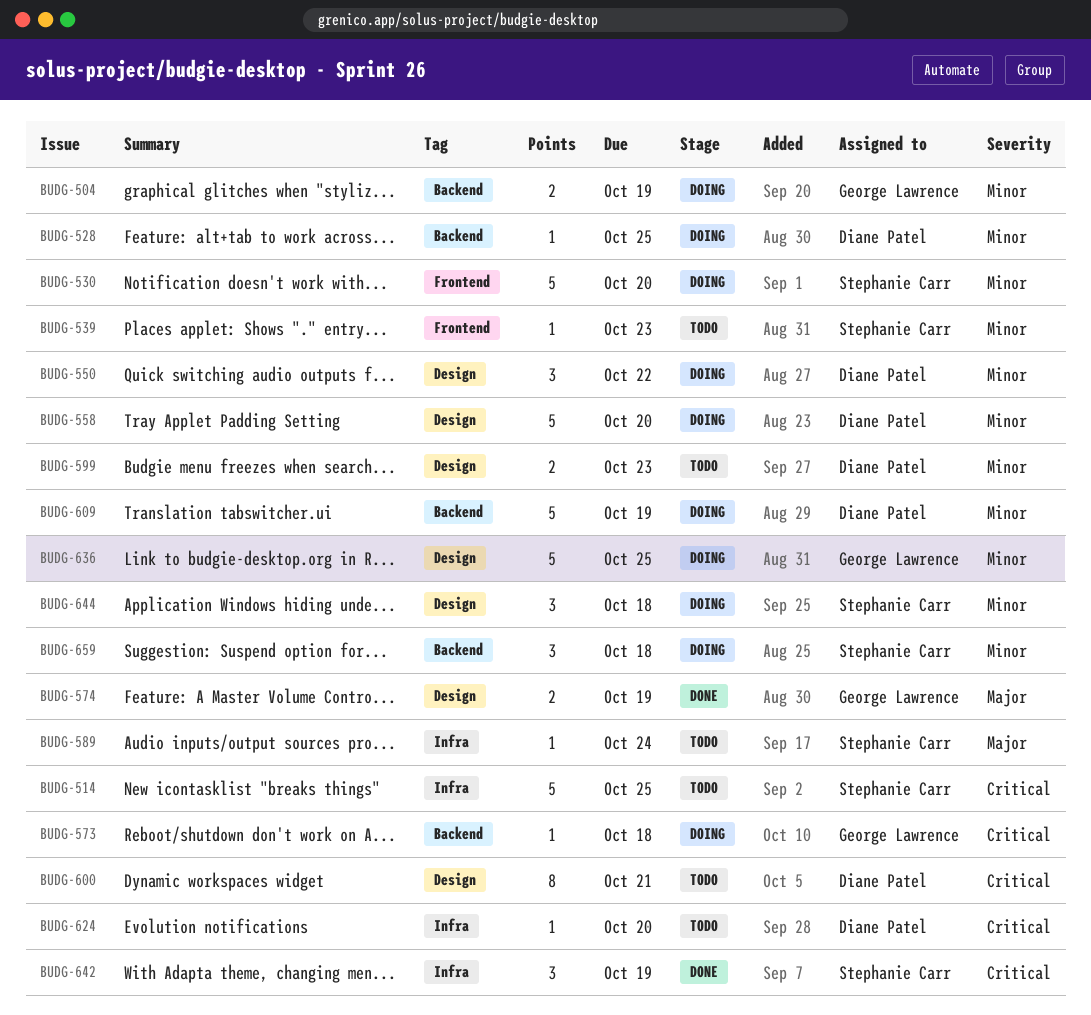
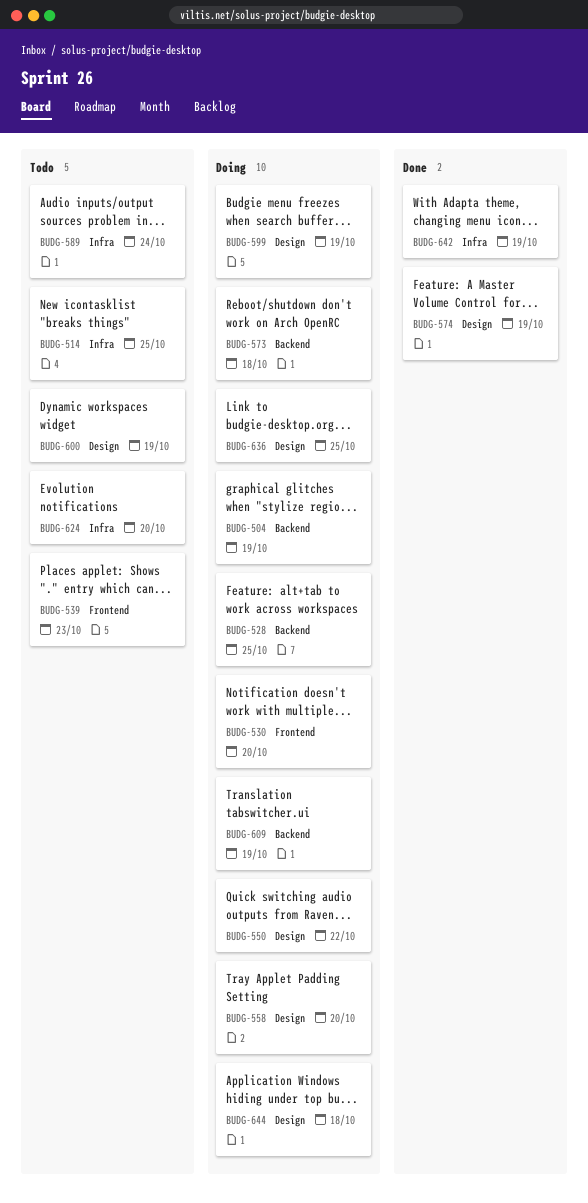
BUDG-599, status: Todo -> Doing
BUDG-599, due: Oct 23 -> Oct 19
BUDG-600, due: Oct 21 -> Oct 19
BUDG-659: present -> none

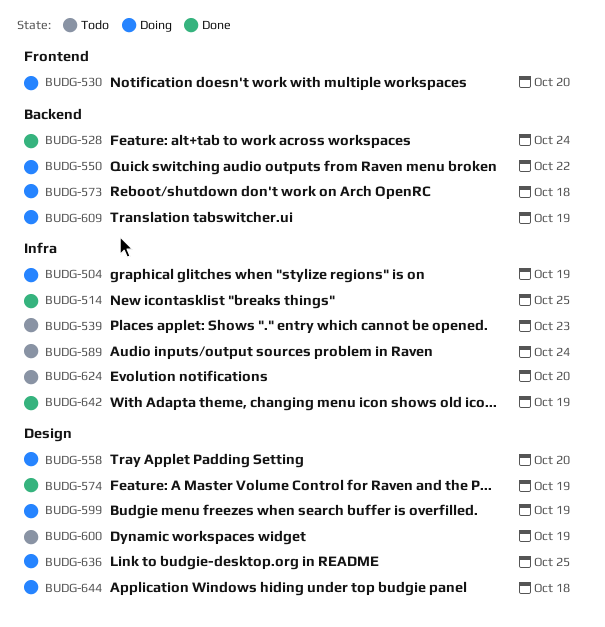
BUDG-504, label: Backend -> Infra
BUDG-514, status: Todo -> Done
BUDG-528, status: Doing -> Done
BUDG-528, due: Oct 25 -> Oct 24
BUDG-539, label: Frontend -> Infra
BUDG-550, label: Design -> Backend

